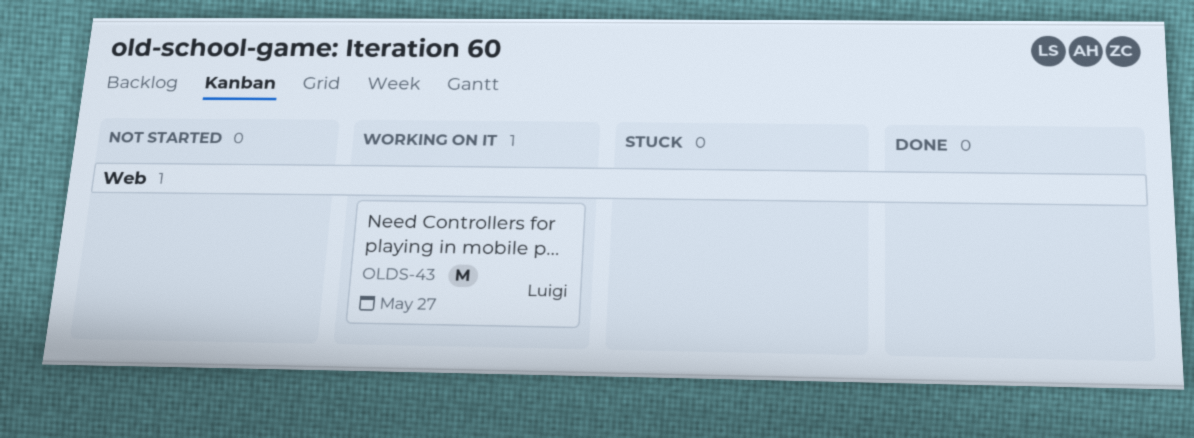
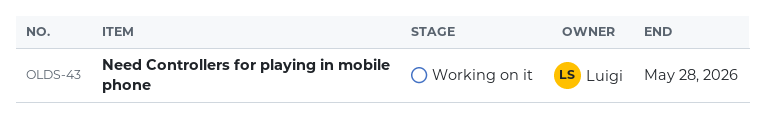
OLDS-43, due: May 27 -> May 28

